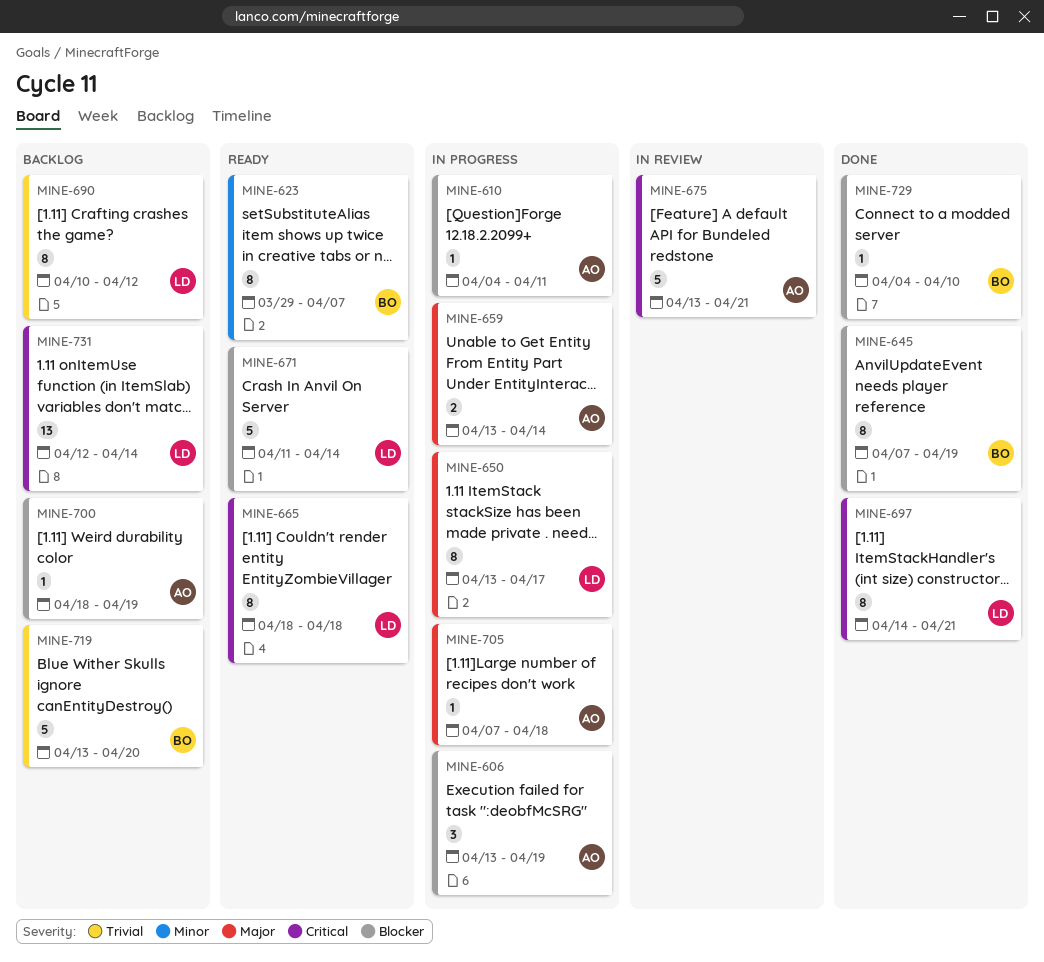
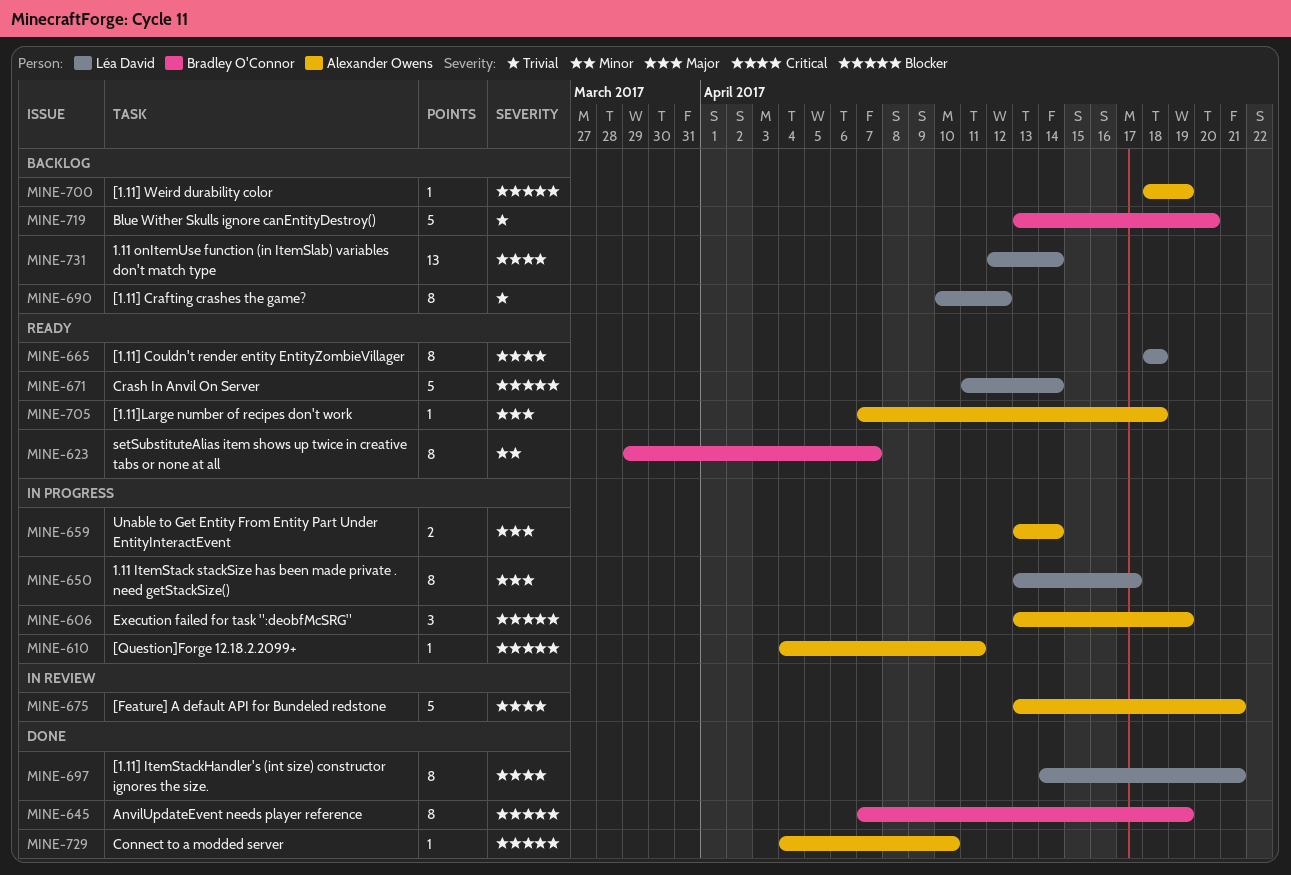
MINE-705, status: In progress -> Ready
MINE-729, owner: Bradley O'Connor -> Alexander Owens

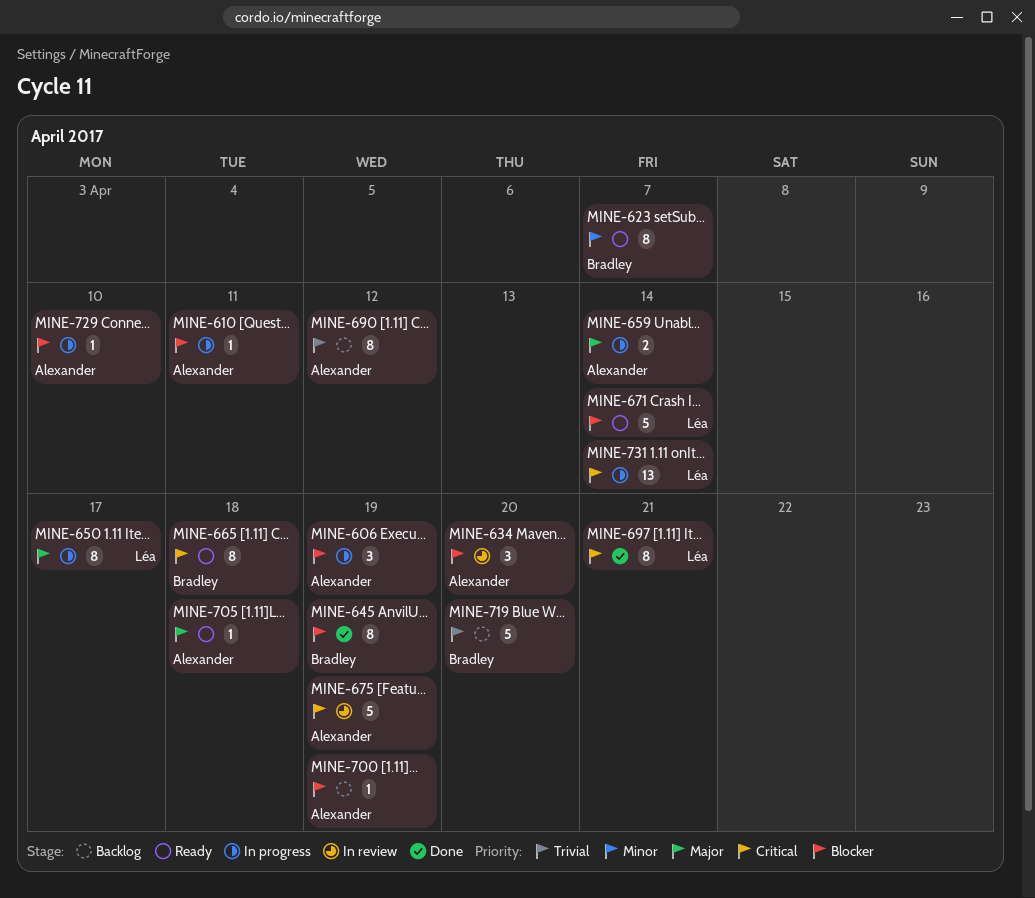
MINE-634: none -> present
MINE-665, owner: Léa David -> Bradley O'Connor
MINE-675, due: Apr 21 -> Apr 19
MINE-690, owner: Léa David -> Alexander Owens
MINE-729, status: Done -> In progress
MINE-731, status: Backlog -> In progress

